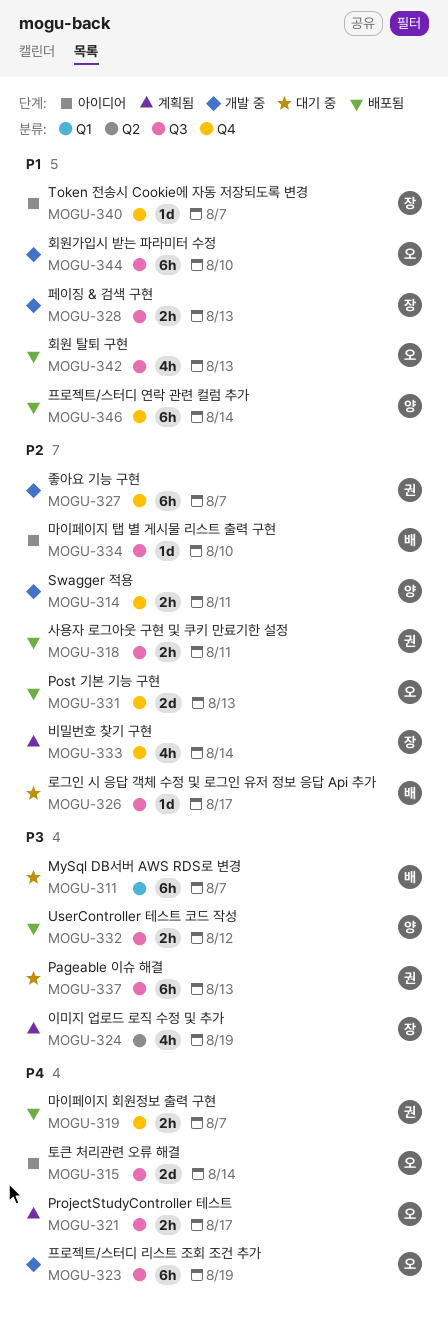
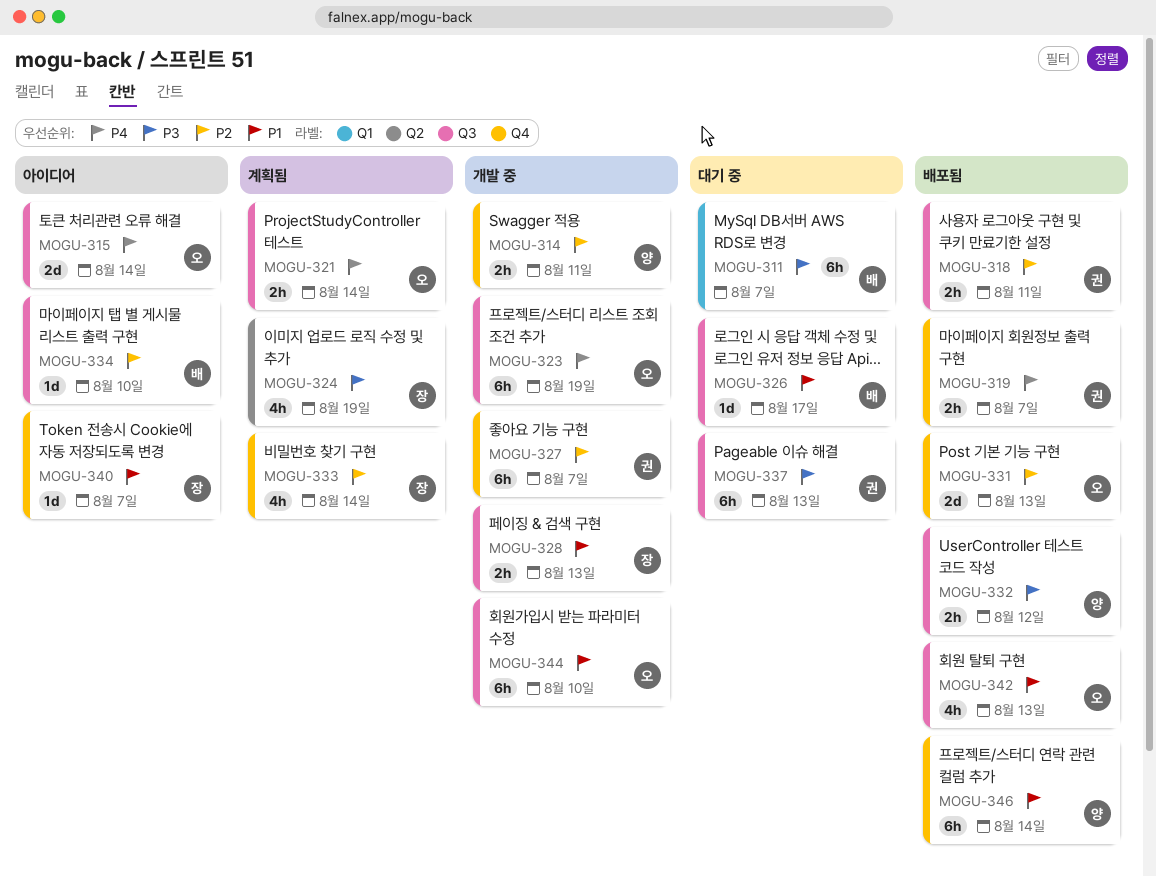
MOGU-321, due: Aug 17 -> Aug 14
MOGU-326, priority: P2 -> P1

